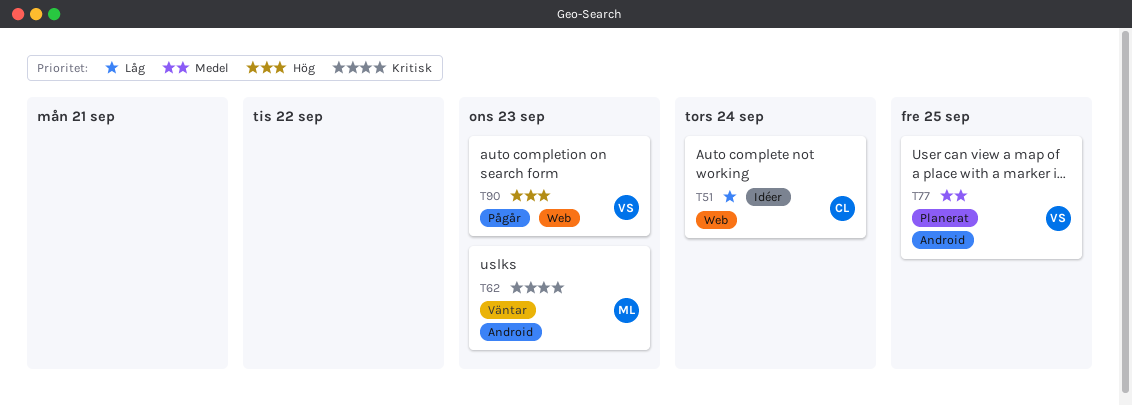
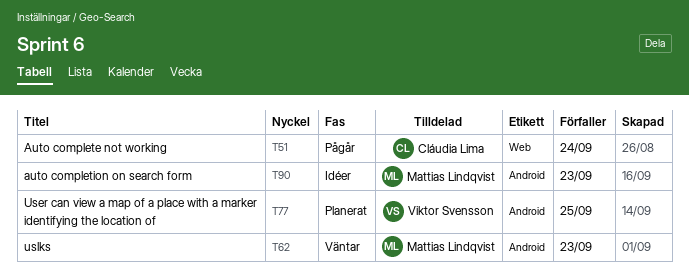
T51, status: Idéer -> Pågår
T90, status: Pågår -> Idéer
T90, owner: Viktor Svensson -> Mattias Lindqvist
T90, label: Web -> Android

